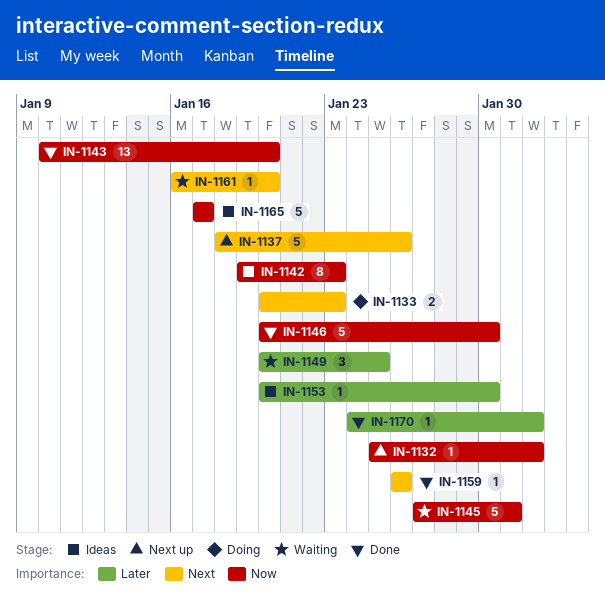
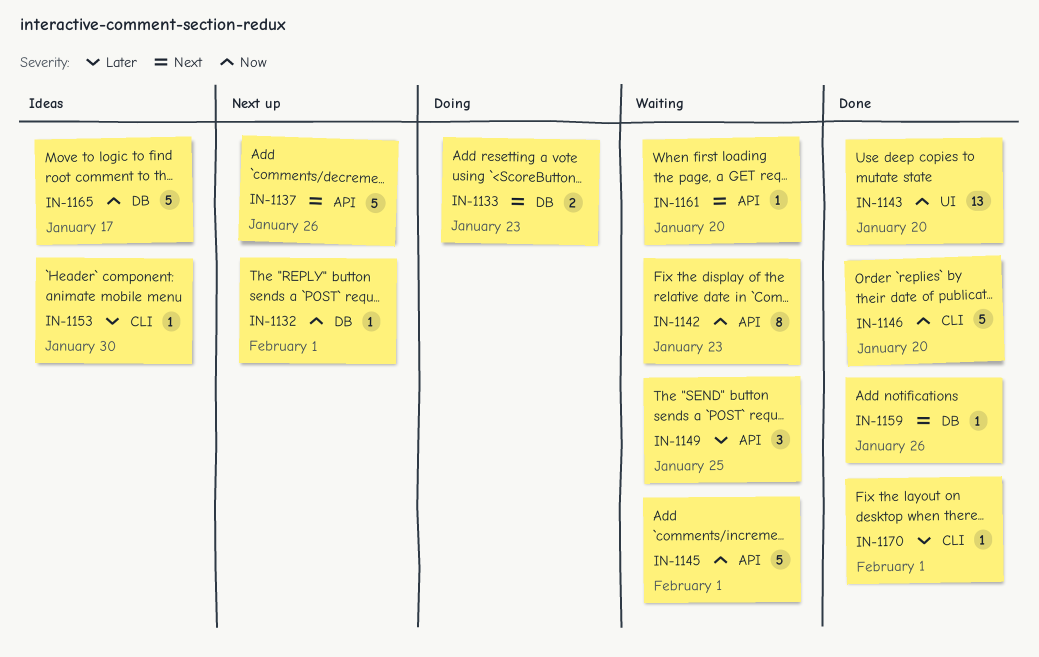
IN-1142, status: Ideas -> Waiting
IN-1145, due: Jan 31 -> Feb 1
IN-1146, due: Jan 30 -> Jan 20

